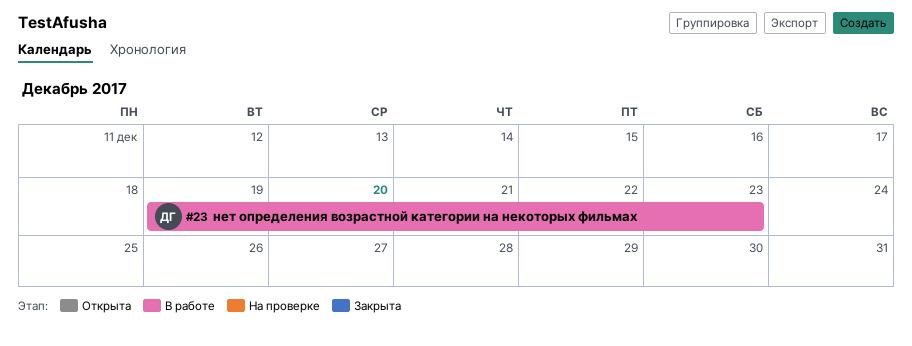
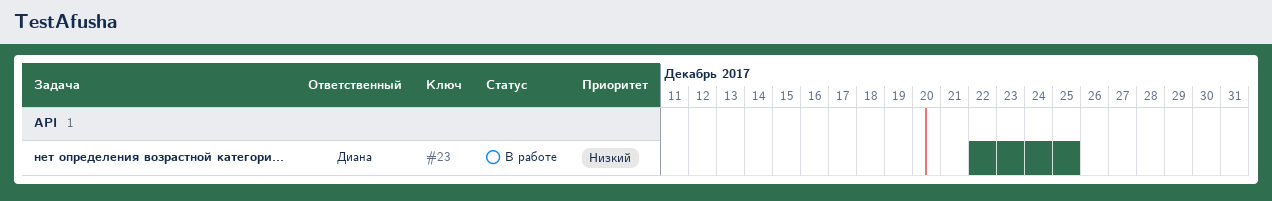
#23, start: Dec 19 -> Dec 22
#23, due: Dec 23 -> Dec 25

